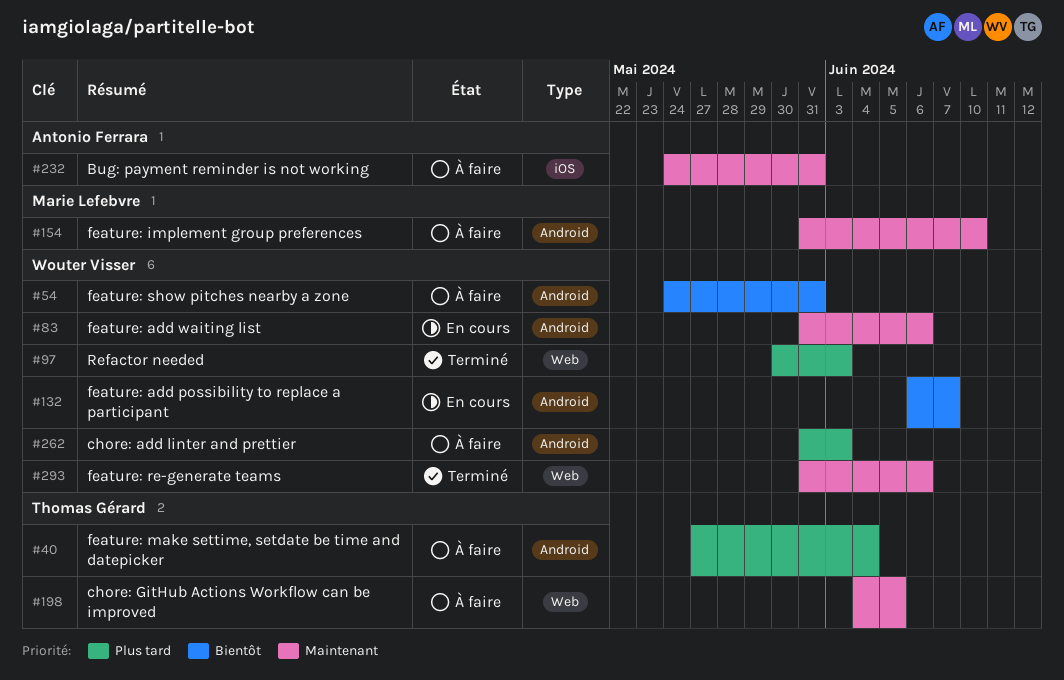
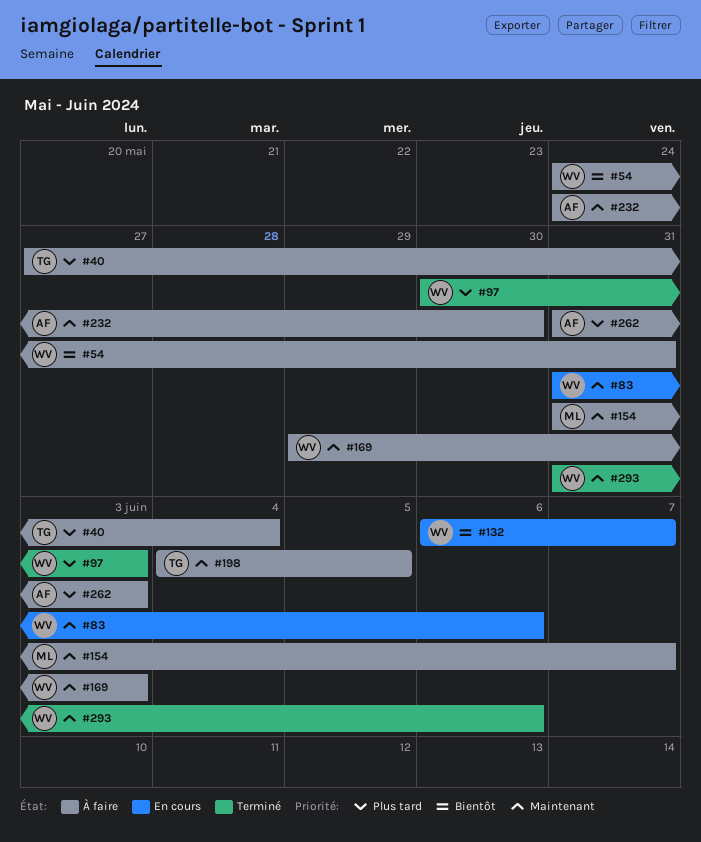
#154, due: Jun 10 -> Jun 7
#169: none -> present
#232, due: May 31 -> May 30
#262, owner: Wouter Visser -> Antonio Ferrara

